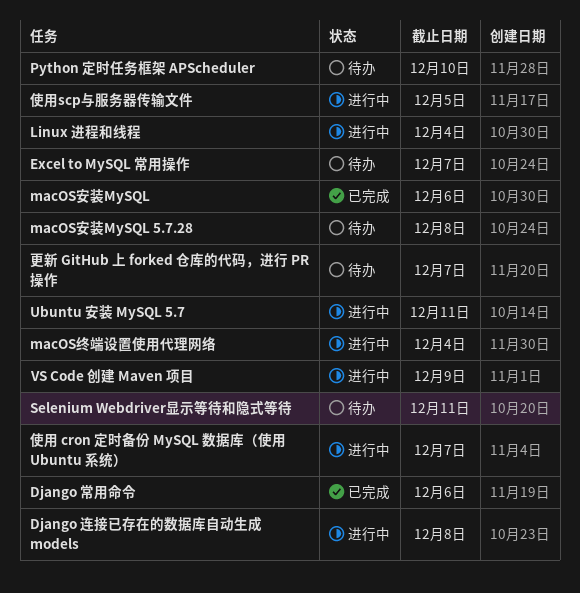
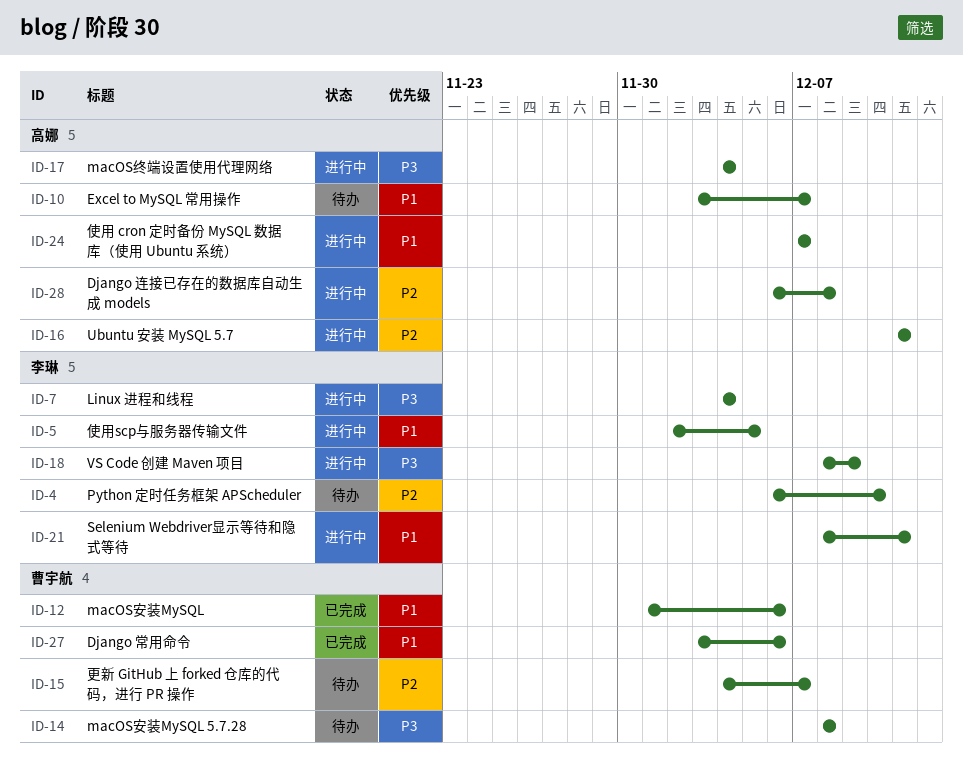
Selenium Webdriver显示等待和隐式等待, status: 待办 -> 进行中

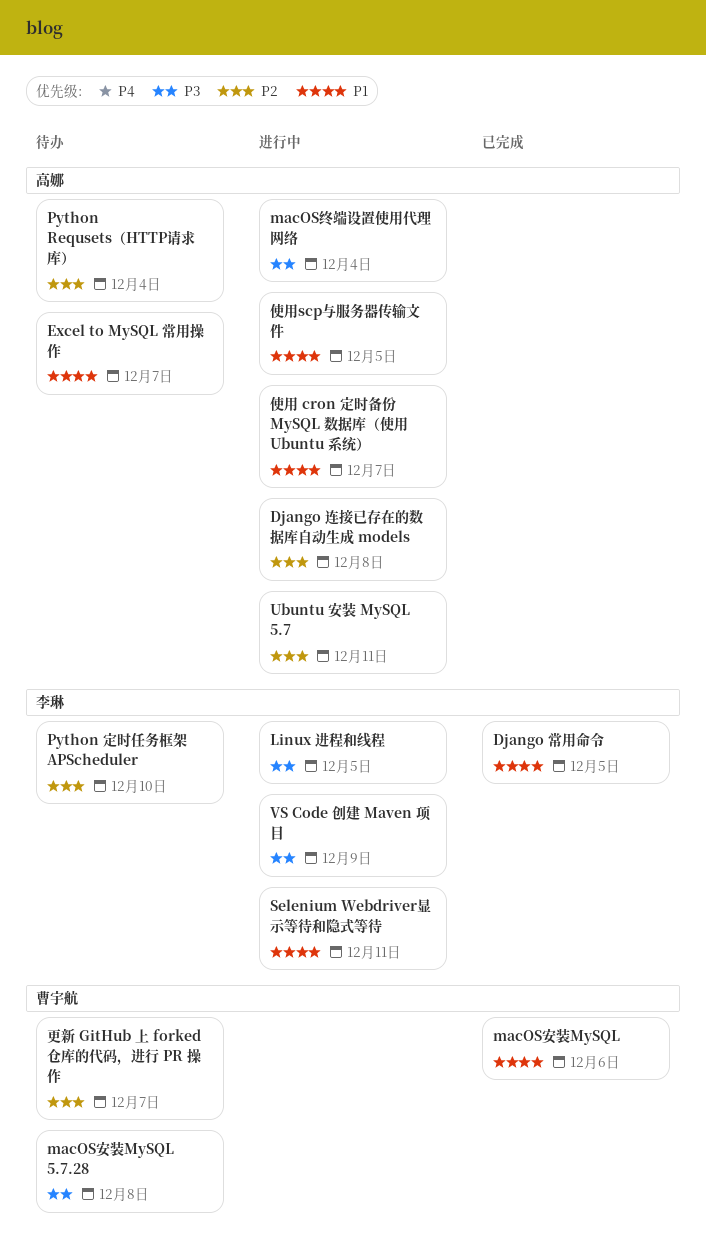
Django 常用命令, owner: 曹宇航 -> 李琳
Django 常用命令, due: Dec 6 -> Dec 5
Linux 进程和线程, due: Dec 4 -> Dec 5
Python Requsets（HTTP请求库）: none -> present
使用scp与服务器传输文件, owner: 李琳 -> 高娜

